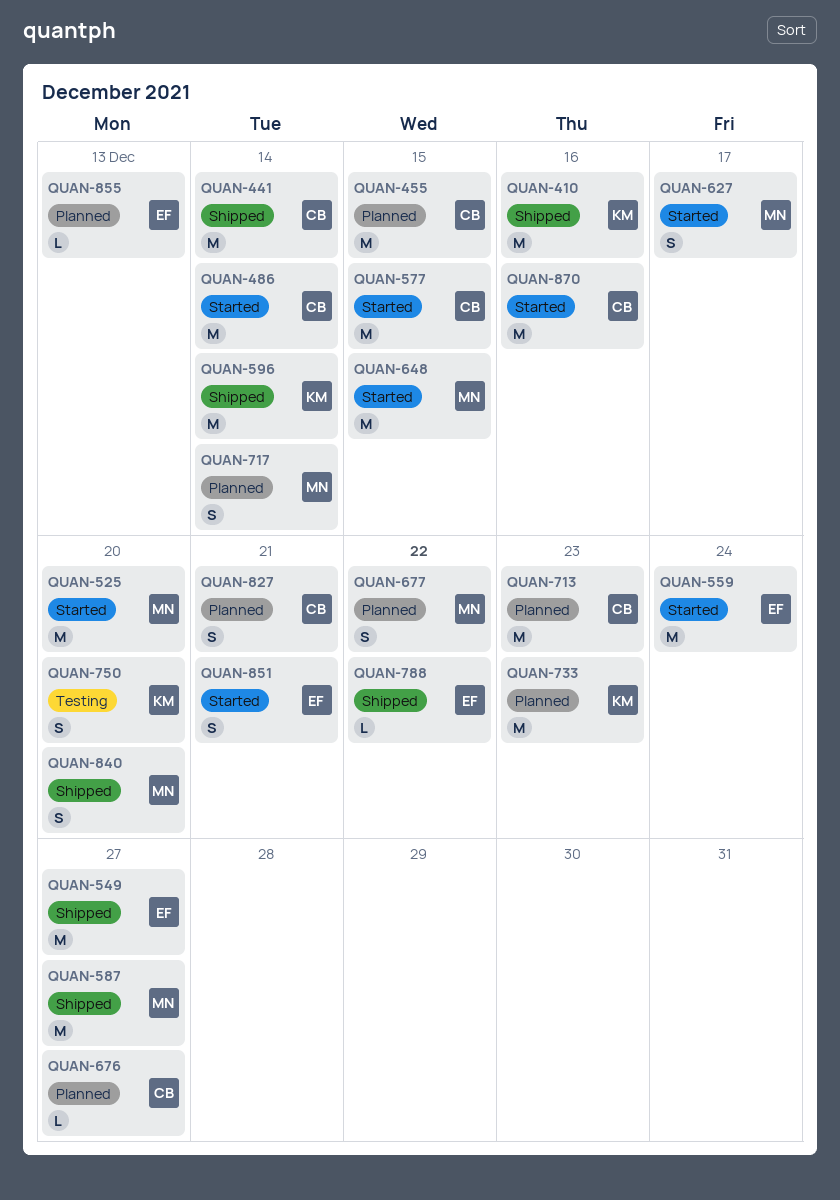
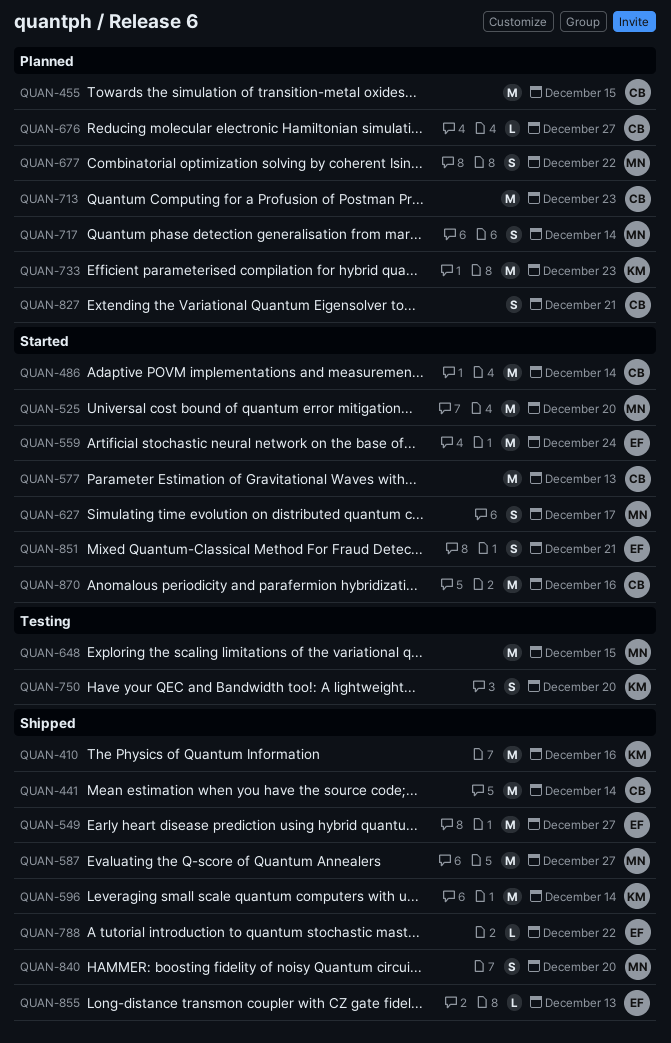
QUAN-577, due: Dec 15 -> Dec 13
QUAN-648, status: Started -> Testing
QUAN-855, status: Planned -> Shipped

